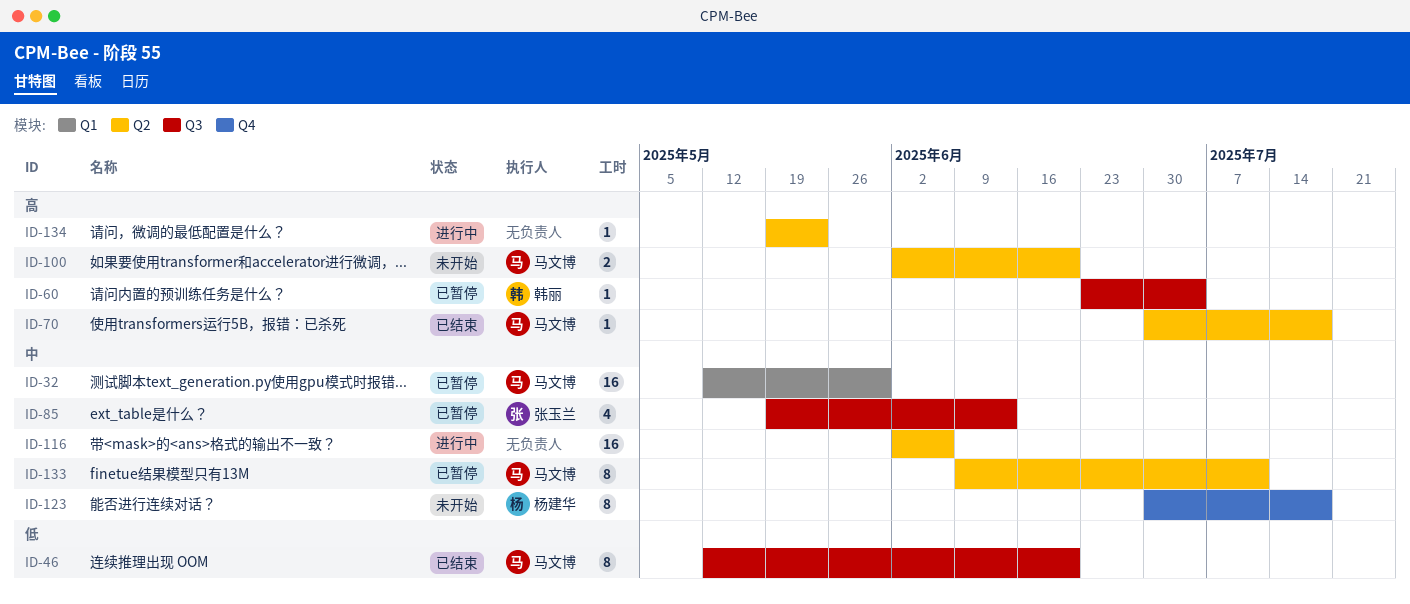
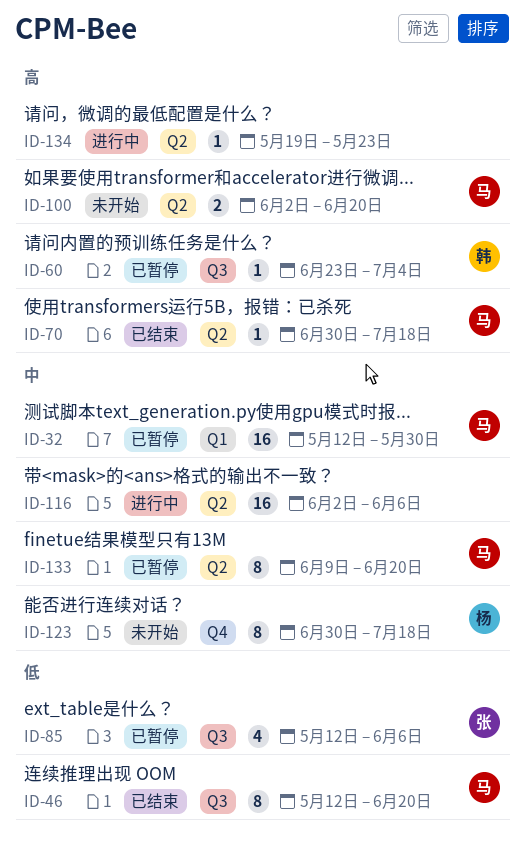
ID-85, priority: 中 -> 低
ID-85, start: May 19 -> May 12
ID-85, due: Jun 13 -> Jun 6
ID-133, due: Jul 11 -> Jun 20

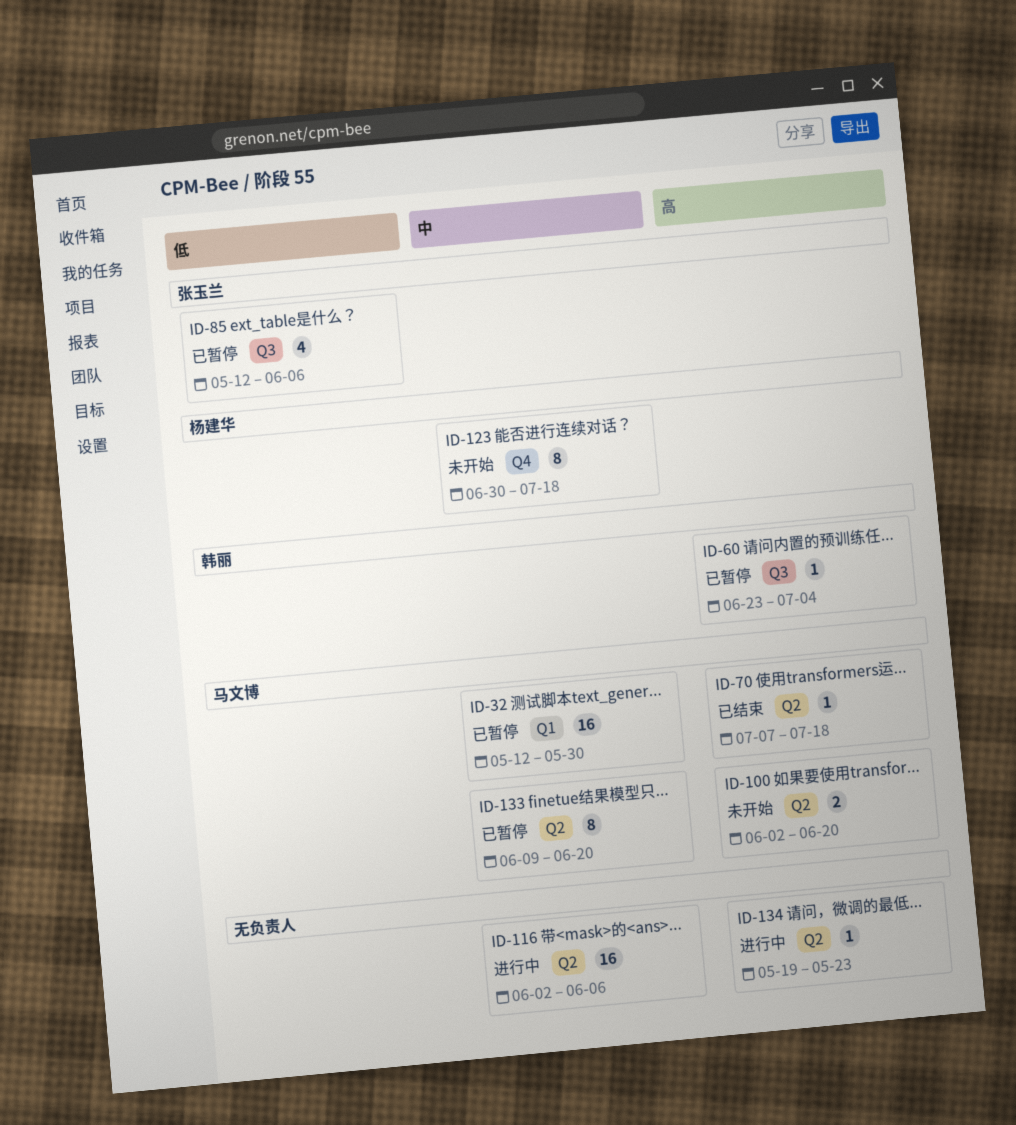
ID-46: present -> none
ID-70, start: Jun 30 -> Jul 7

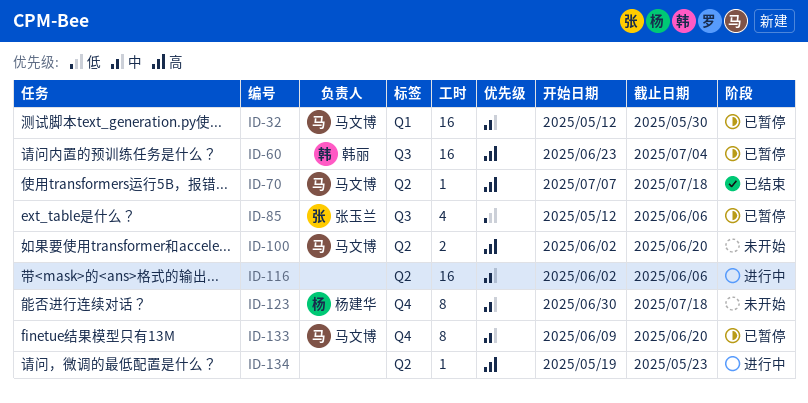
ID-60, estimate: 1 -> 16
ID-133, label: Q2 -> Q4

